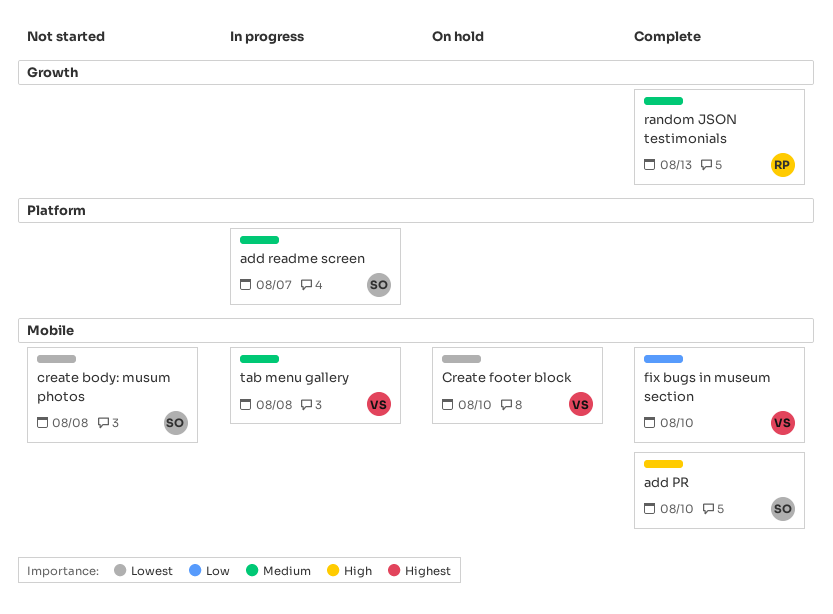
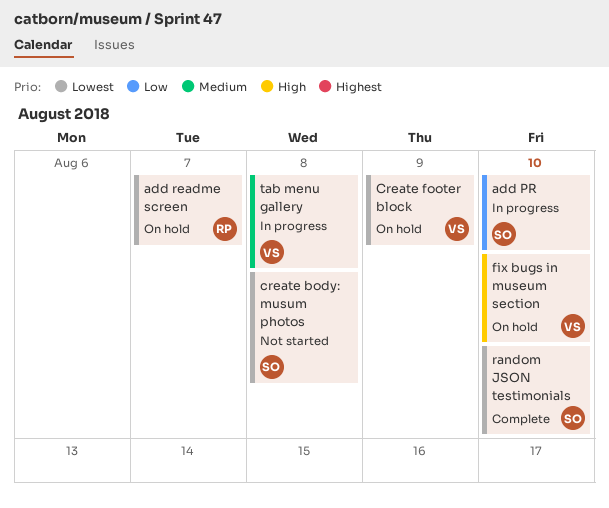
add PR, status: Complete -> In progress
add PR, priority: High -> Low
add readme screen, status: In progress -> On hold
add readme screen, owner: SO -> RP
add readme screen, priority: Medium -> Lowest
Create footer block, due: Aug 10 -> Aug 9
fix bugs in museum section, status: Complete -> On hold
fix bugs in museum section, priority: Low -> High
random JSON testimonials, owner: RP -> SO
random JSON testimonials, priority: Medium -> Lowest
random JSON testimonials, due: Aug 13 -> Aug 10

